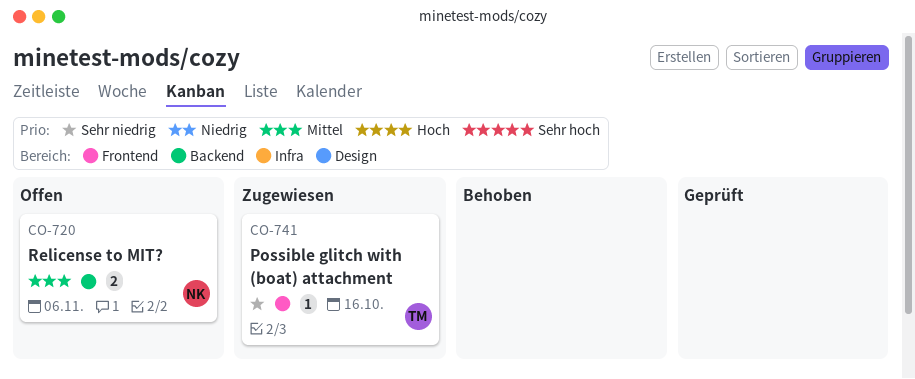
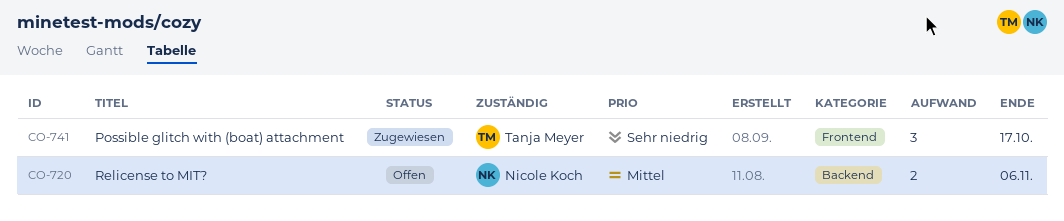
CO-741, estimate: 1 -> 3
CO-741, due: Oct 16 -> Oct 17

